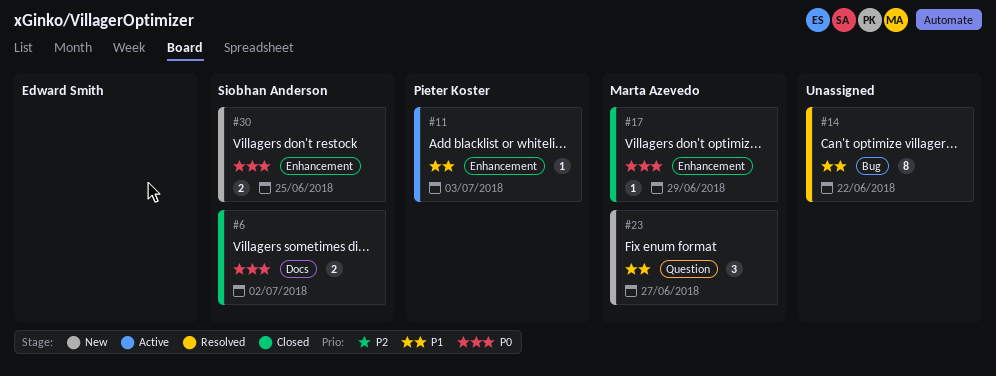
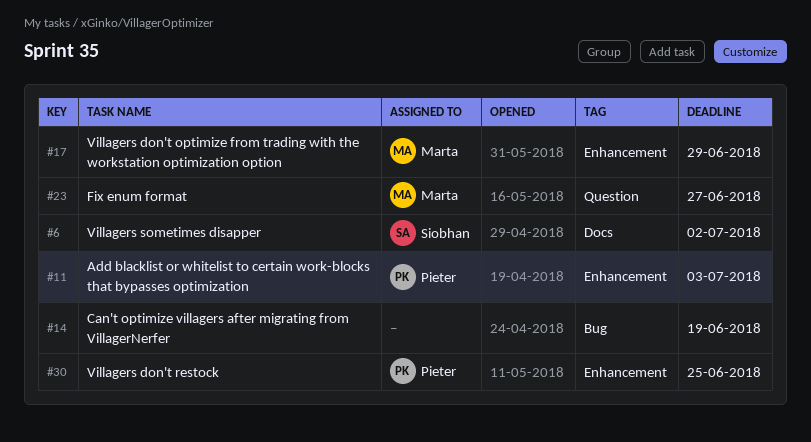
#14, due: Jun 22 -> Jun 19
#30, owner: Siobhan Anderson -> Pieter Koster

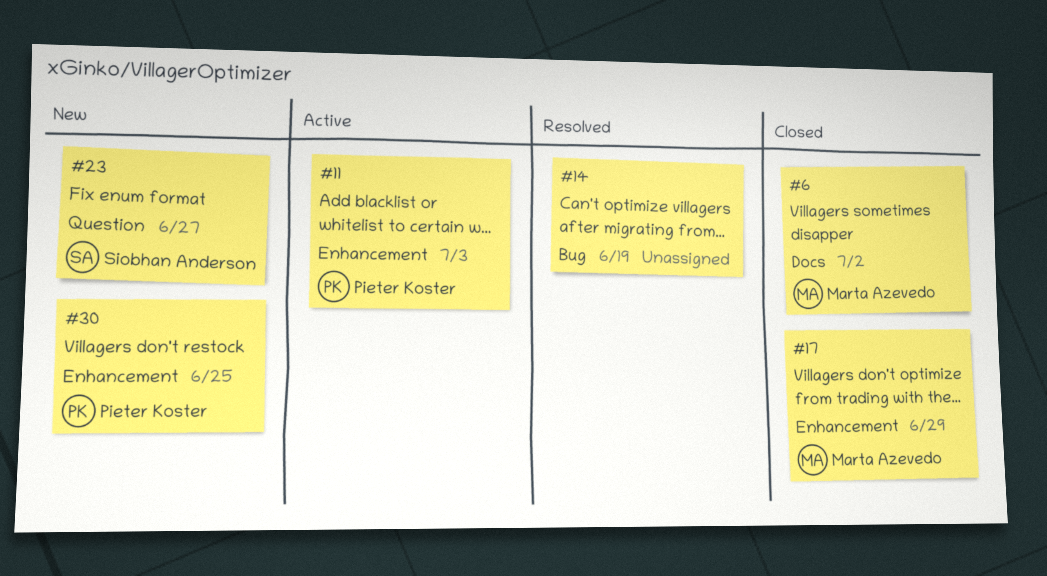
#6, owner: Siobhan Anderson -> Marta Azevedo
#23, owner: Marta Azevedo -> Siobhan Anderson

